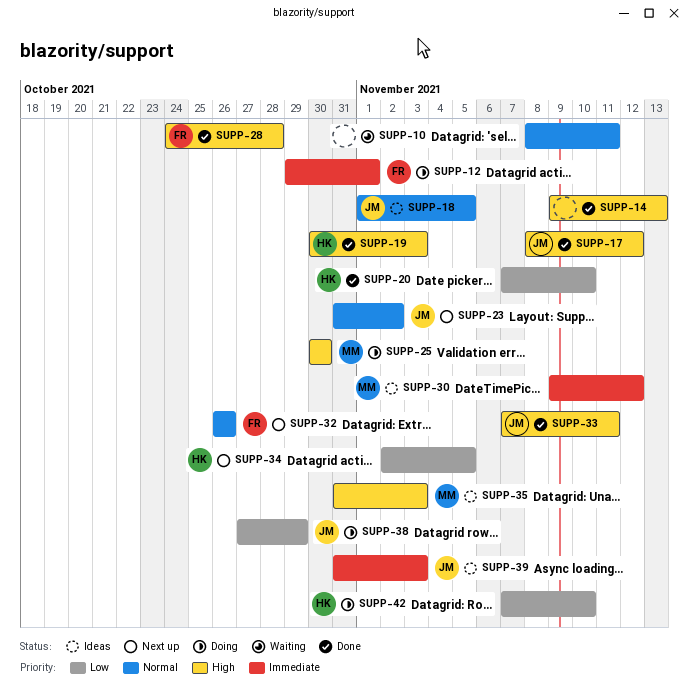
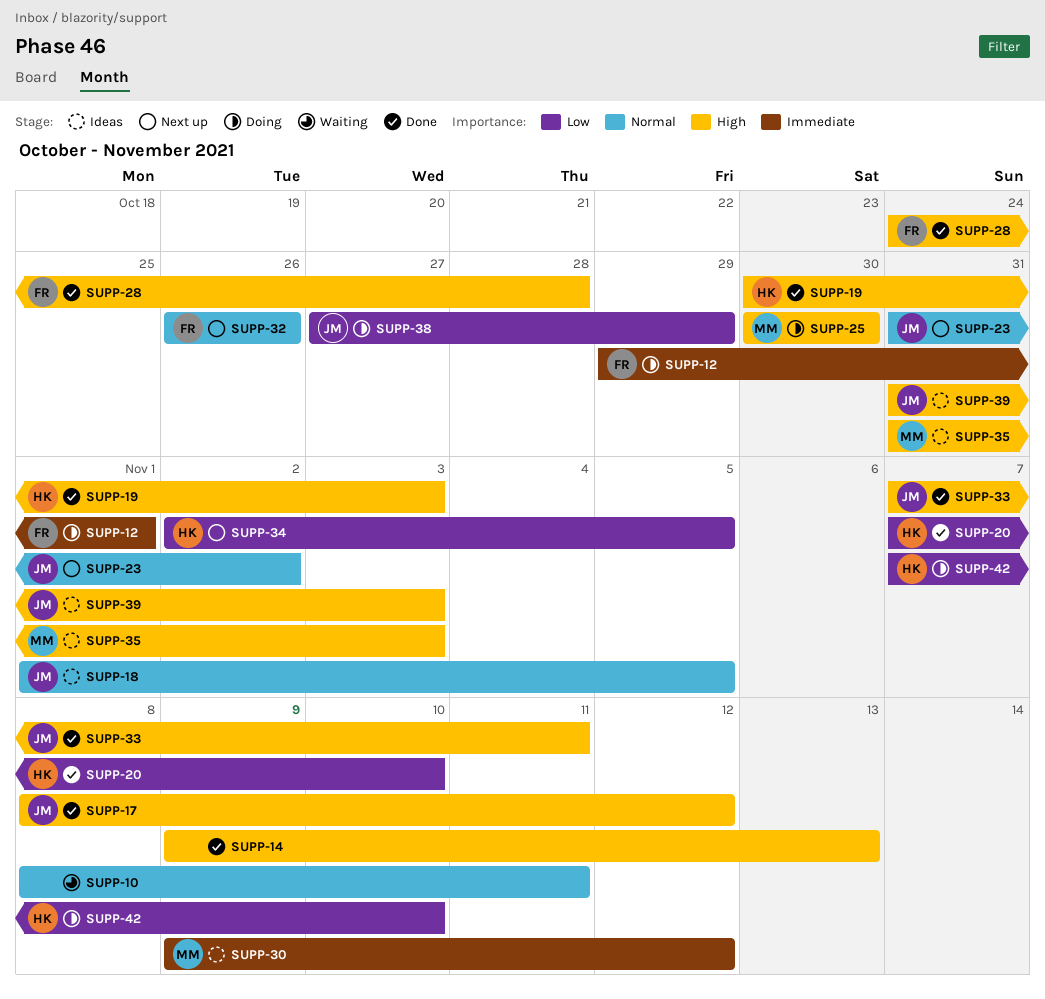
SUPP-39, priority: Immediate -> High

